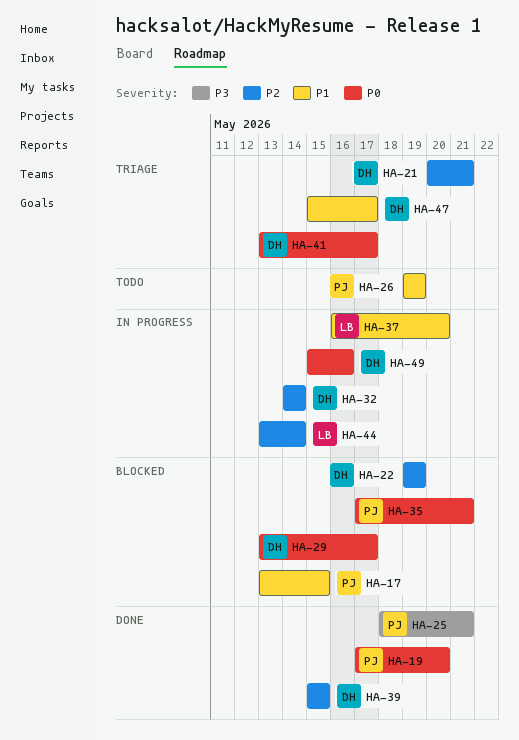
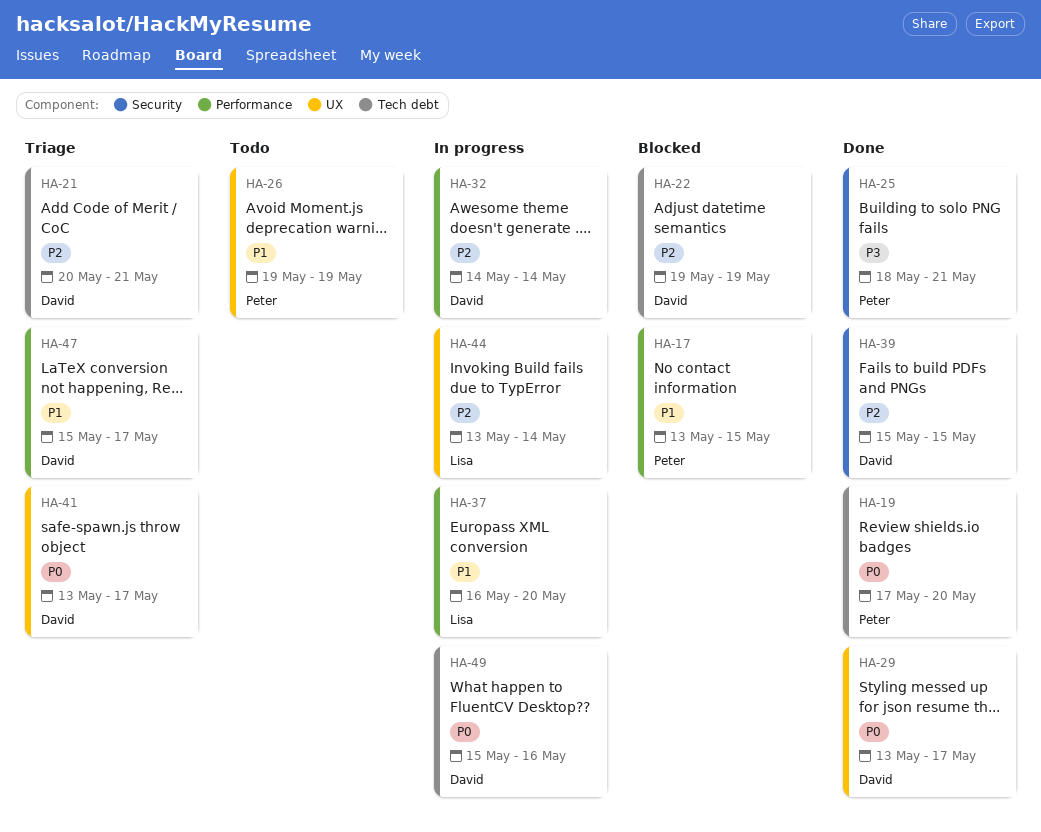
HA-29, status: Blocked -> Done
HA-35: present -> none

